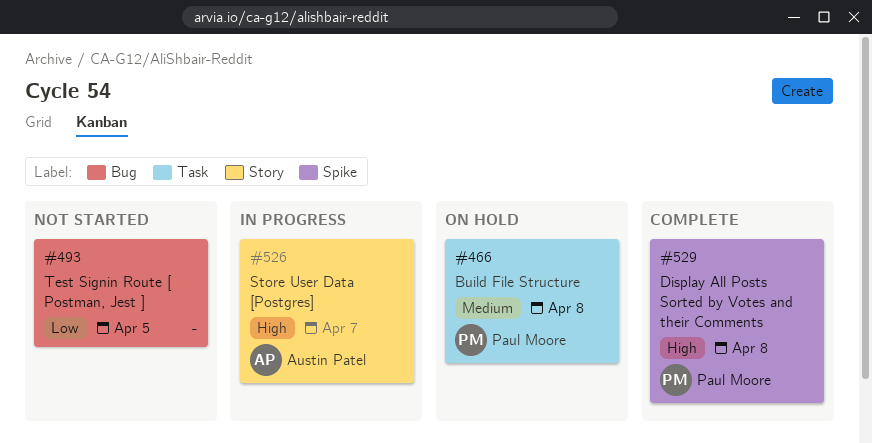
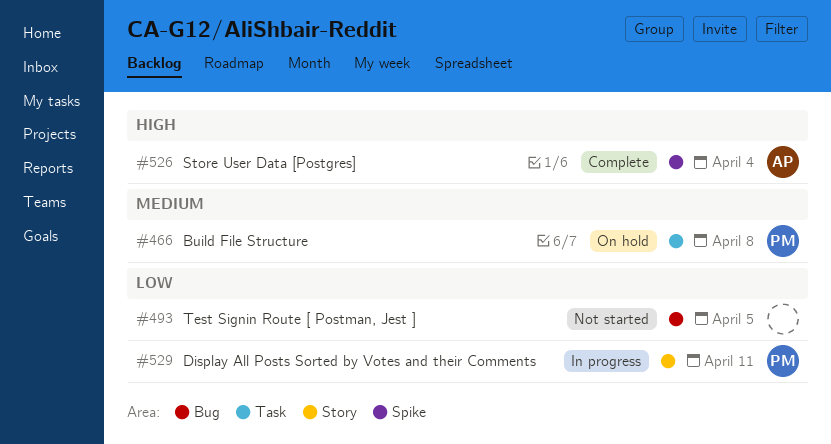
#526, status: In progress -> Complete
#526, label: Story -> Spike
#526, due: Apr 7 -> Apr 4
#529, status: Complete -> In progress
#529, priority: High -> Low
#529, label: Spike -> Story
#529, due: Apr 8 -> Apr 11

